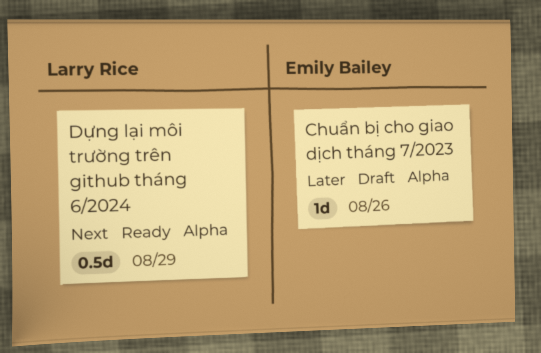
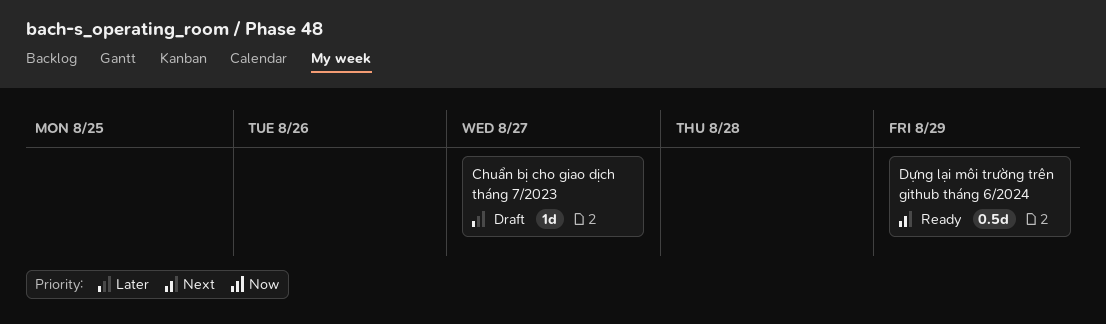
Chuẩn bị cho giao dịch tháng 7/2023, due: Aug 26 -> Aug 27

